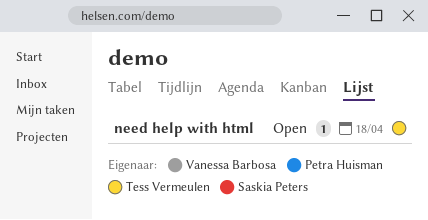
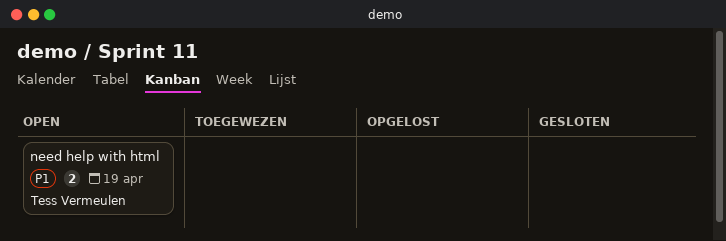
need help with html, estimate: 1 -> 2
need help with html, due: Apr 18 -> Apr 19

